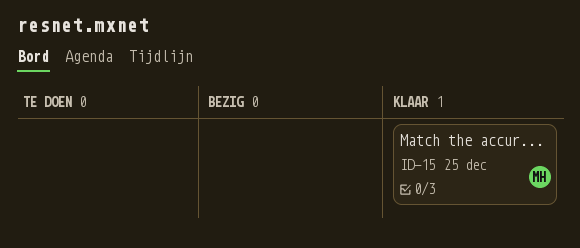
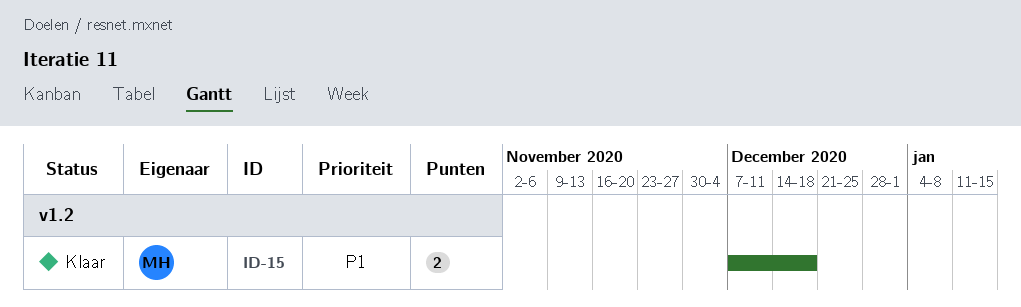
ID-15, due: Dec 25 -> Dec 18

